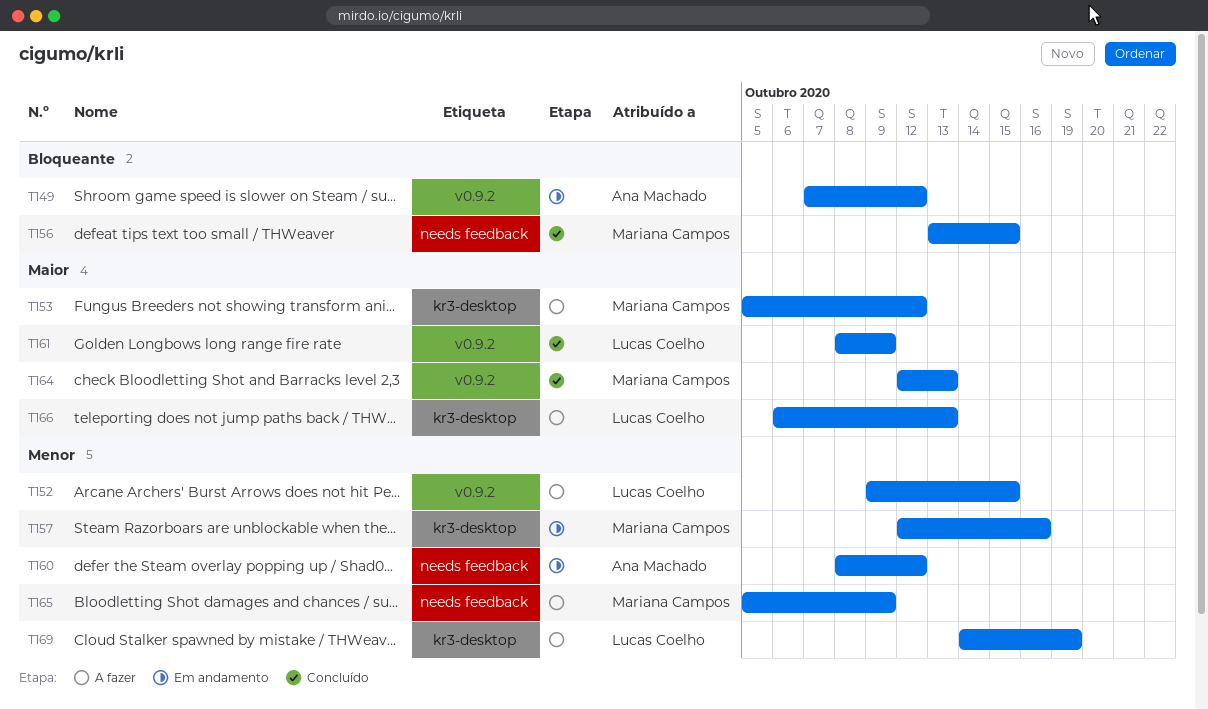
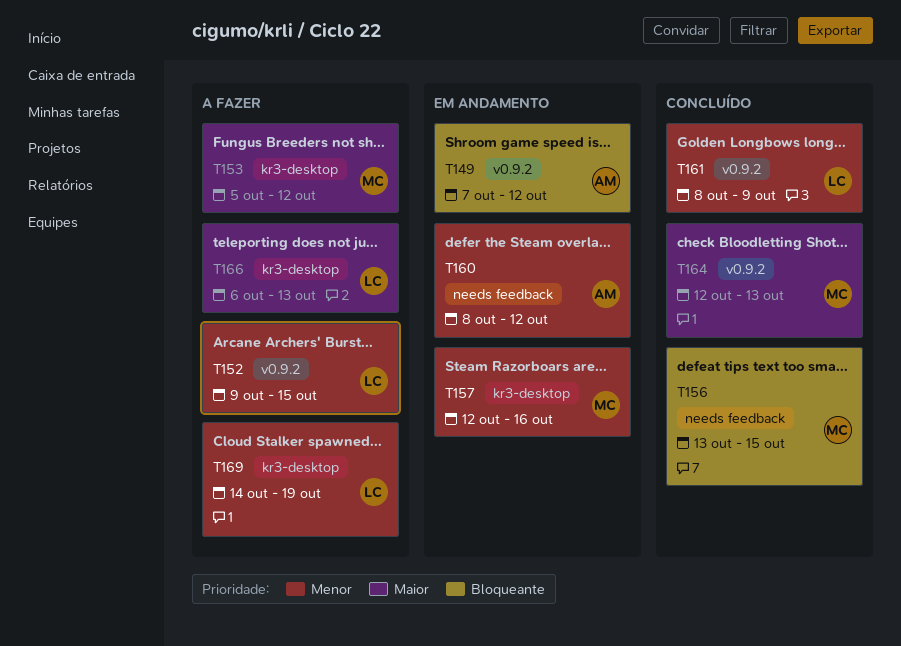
T161, priority: Maior -> Menor
T165: present -> none

